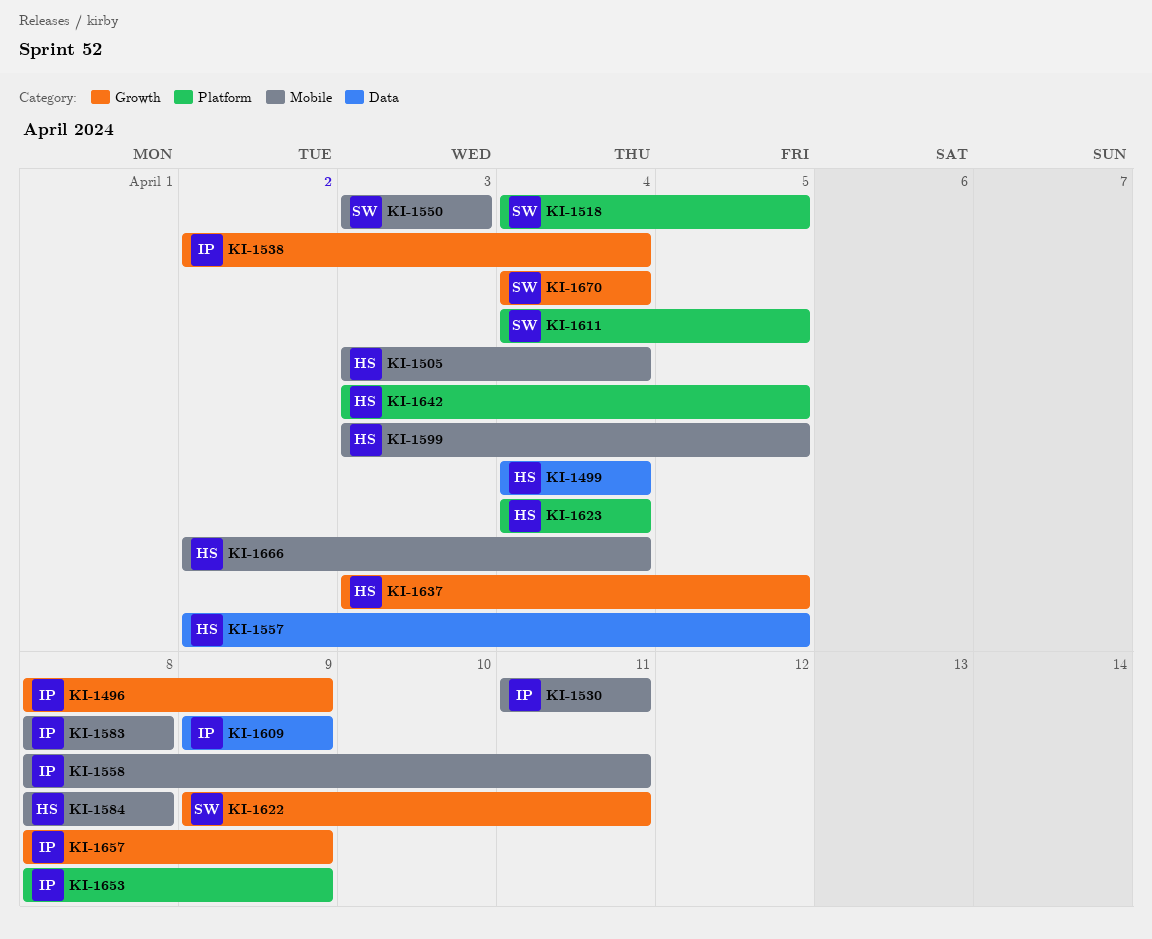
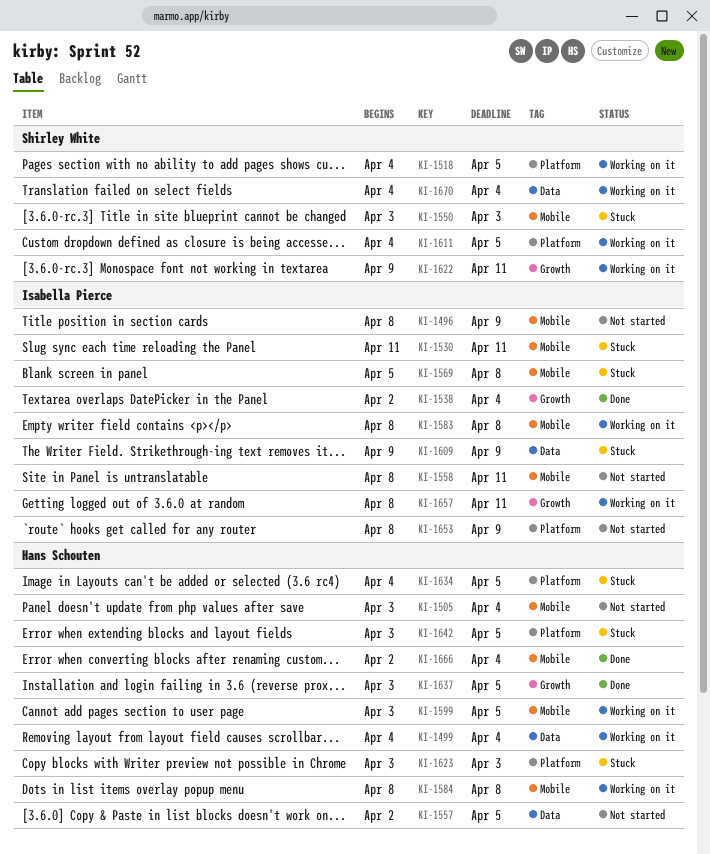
KI-1496, label: Growth -> Mobile
KI-1569: none -> present
KI-1623, start: Apr 4 -> Apr 3
KI-1623, due: Apr 4 -> Apr 3
KI-1634: none -> present
KI-1657, due: Apr 9 -> Apr 11
KI-1670, label: Growth -> Data

